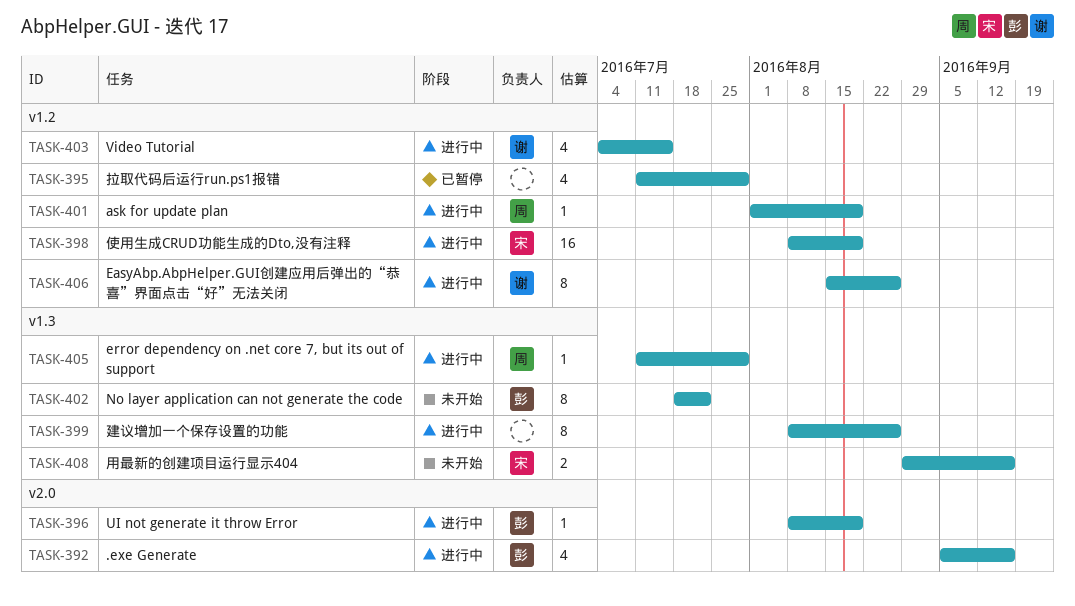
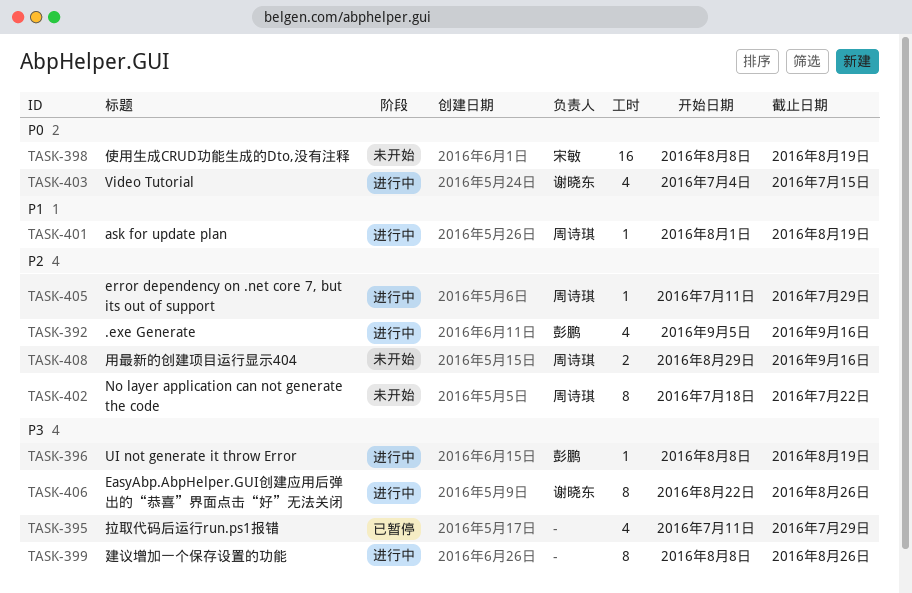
TASK-398, status: 进行中 -> 未开始
TASK-402, owner: 彭鹏 -> 周诗琪
TASK-406, start: Aug 15 -> Aug 22
TASK-408, owner: 宋敏 -> 周诗琪

